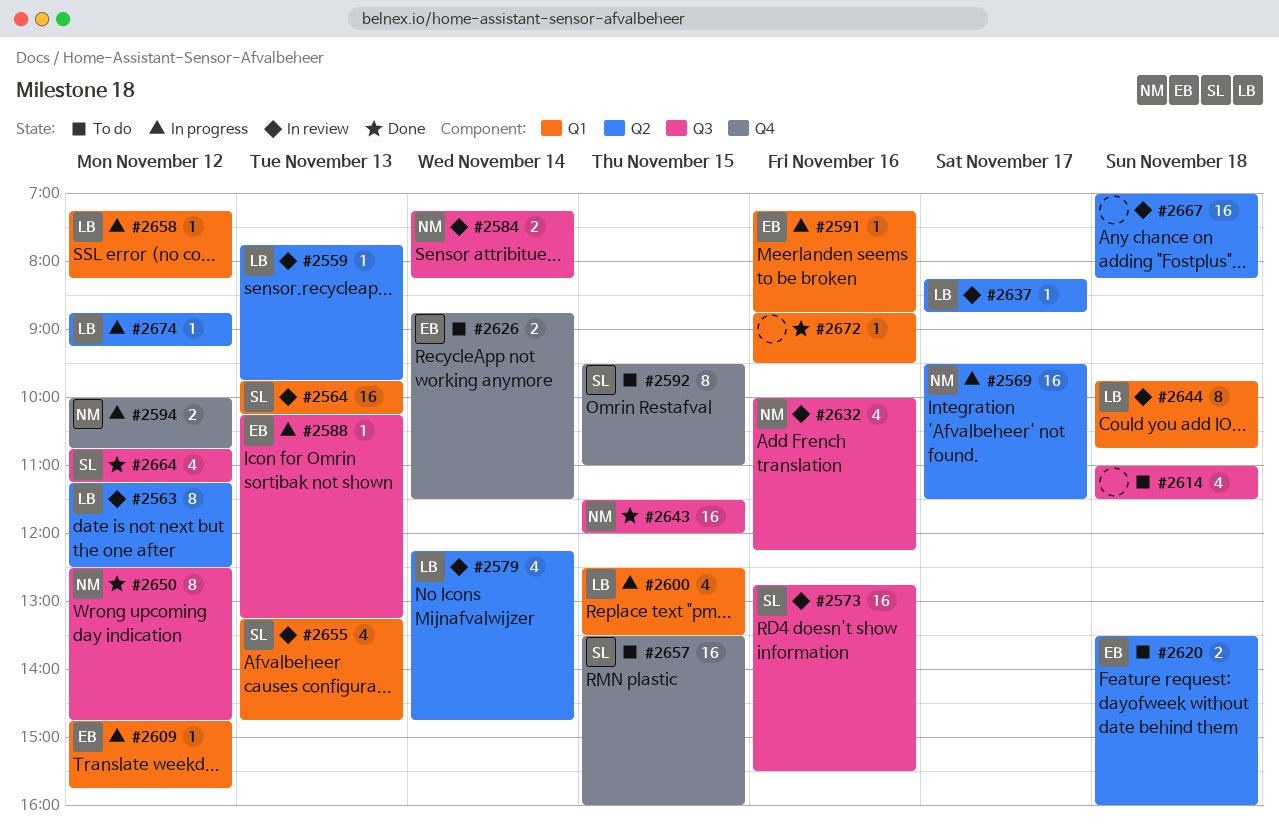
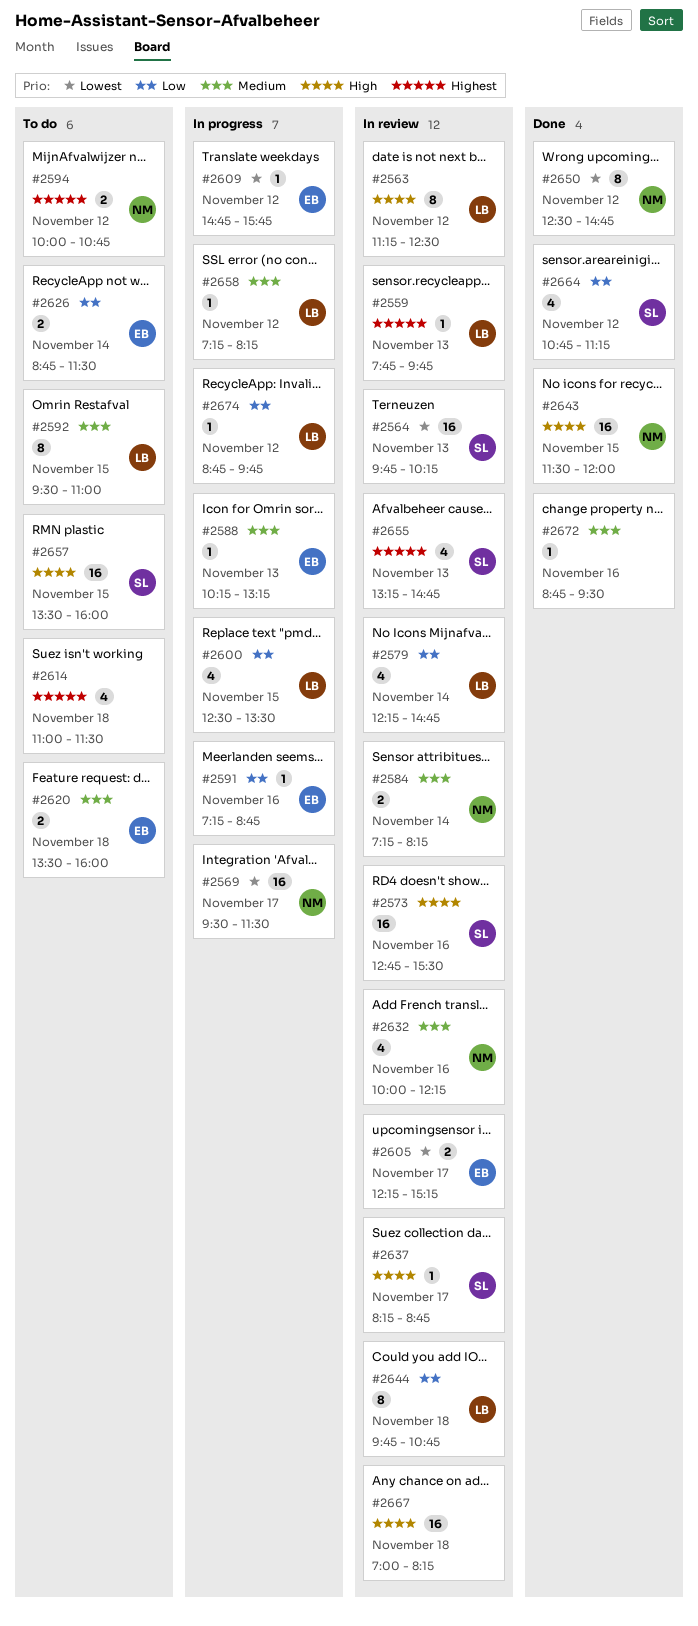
#2592, owner: SL -> LB
#2594, status: In progress -> To do
#2605: none -> present
#2637, owner: LB -> SL
#2674, ends: 09:15 -> 09:45

